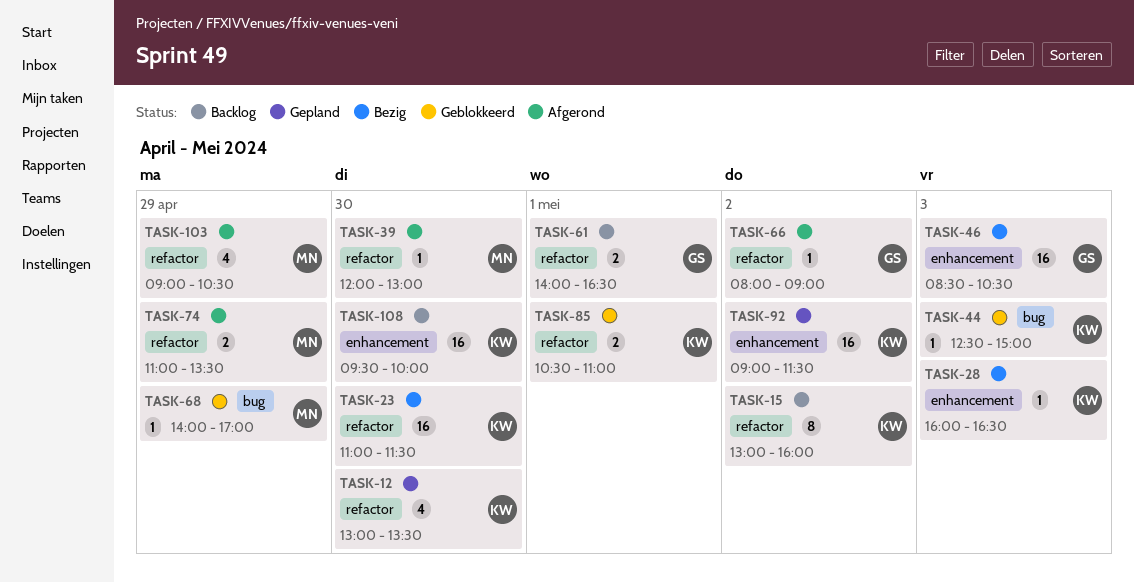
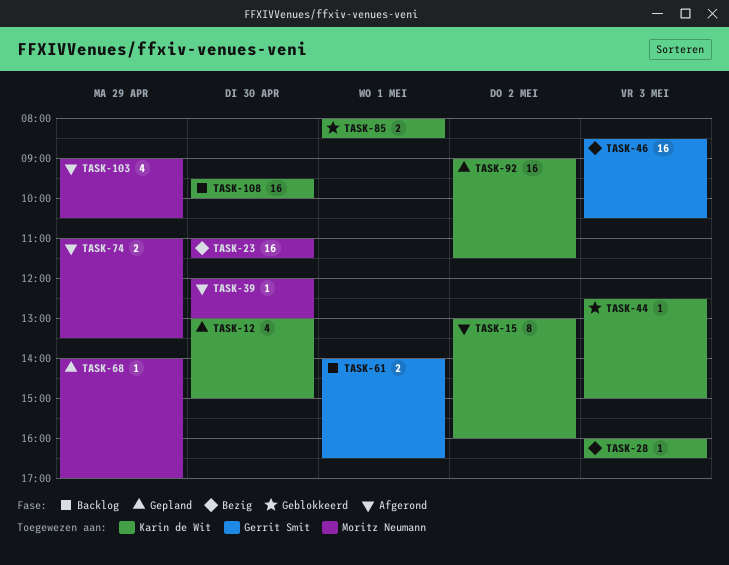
TASK-12, ends: 13:30 -> 15:00
TASK-15, status: Backlog -> Afgerond
TASK-23, owner: Karin de Wit -> Moritz Neumann
TASK-66: present -> none
TASK-68, status: Geblokkeerd -> Gepland
TASK-85, begins: 10:30 -> 08:00
TASK-85, ends: 11:00 -> 08:30

